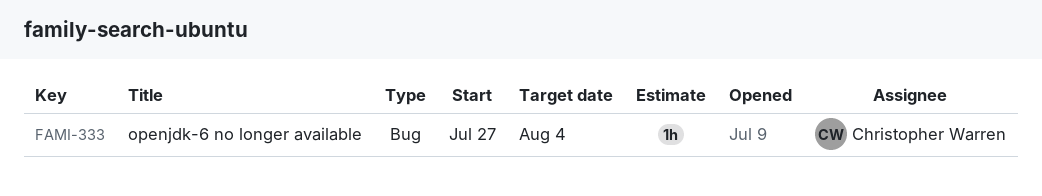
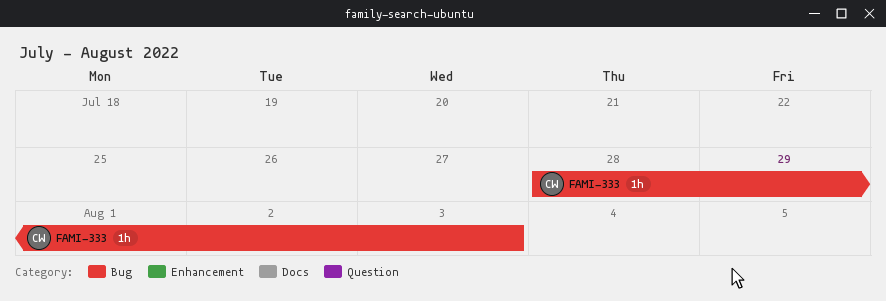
FAMI-333, start: Jul 27 -> Jul 28
FAMI-333, due: Aug 4 -> Aug 3

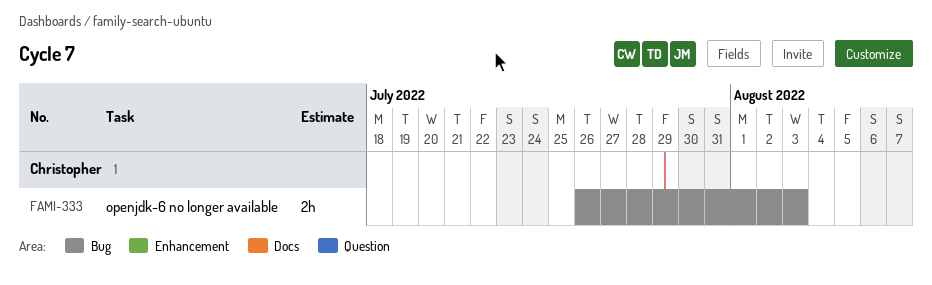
FAMI-333, estimate: 1h -> 2h
FAMI-333, start: Jul 28 -> Jul 26

